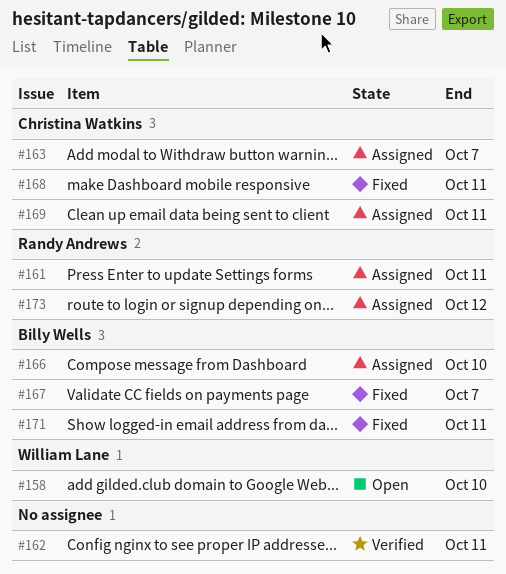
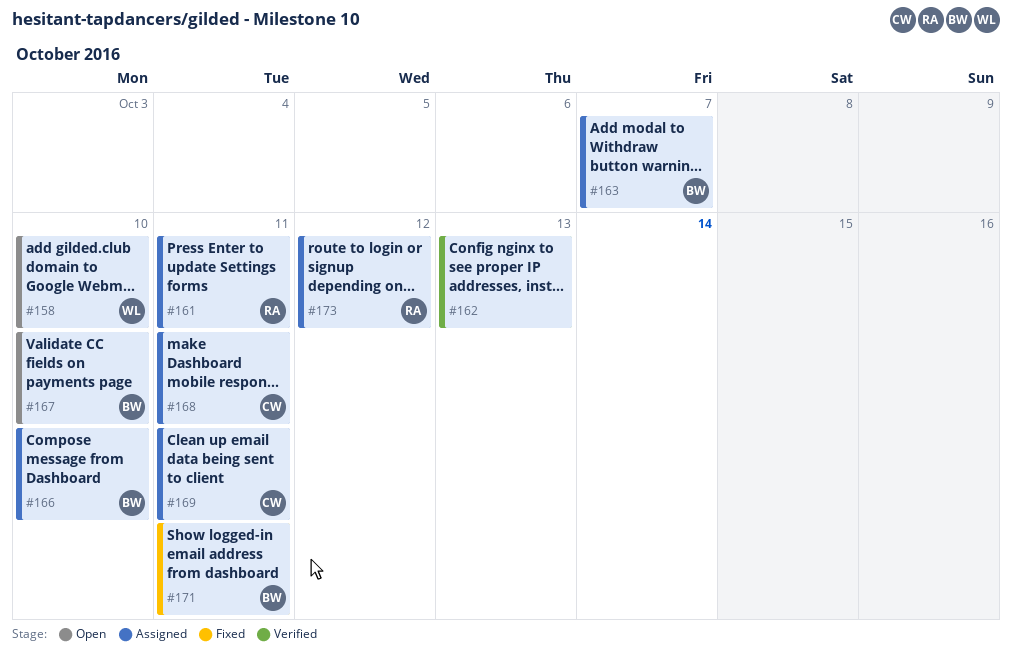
#162, due: Oct 11 -> Oct 13
#163, owner: Christina Watkins -> Billy Wells
#167, status: Fixed -> Open
#167, due: Oct 7 -> Oct 10
#168, status: Fixed -> Assigned

